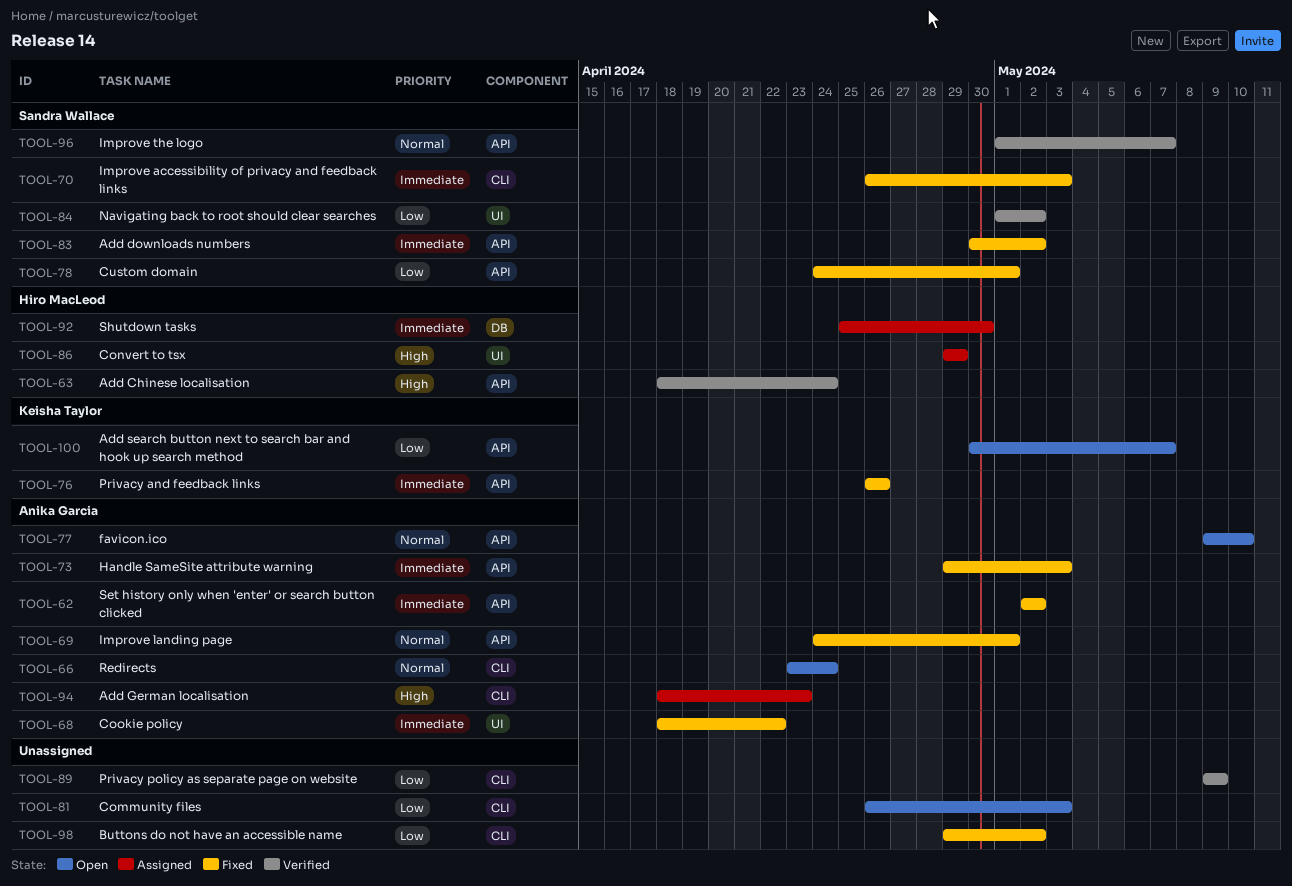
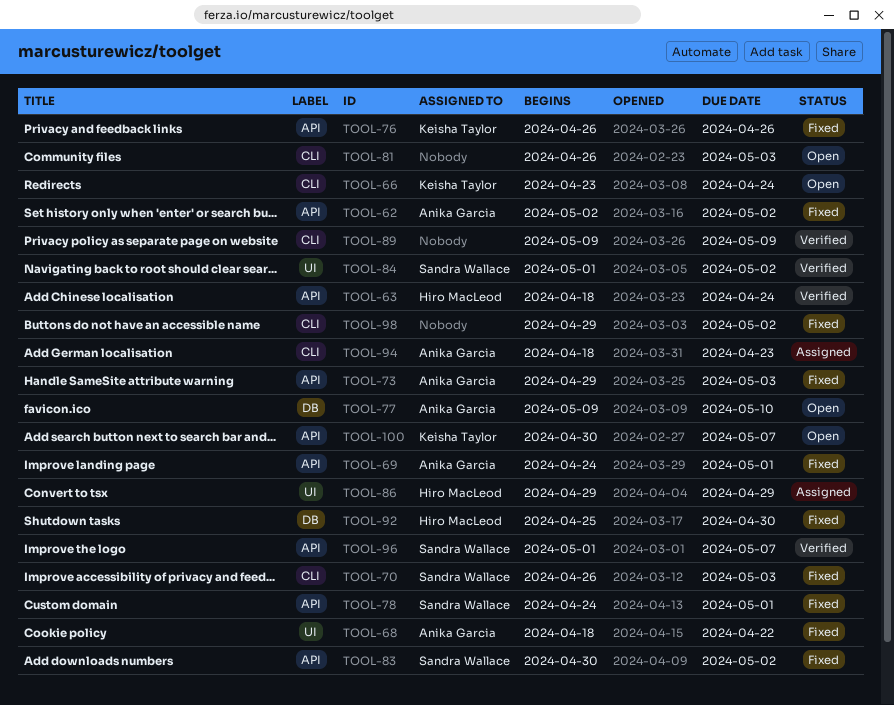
TOOL-66, owner: Anika Garcia -> Keisha Taylor
TOOL-77, label: API -> DB
TOOL-92, status: Assigned -> Fixed

